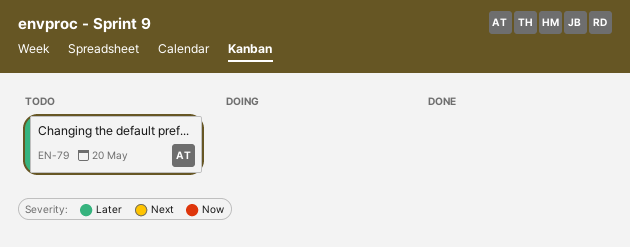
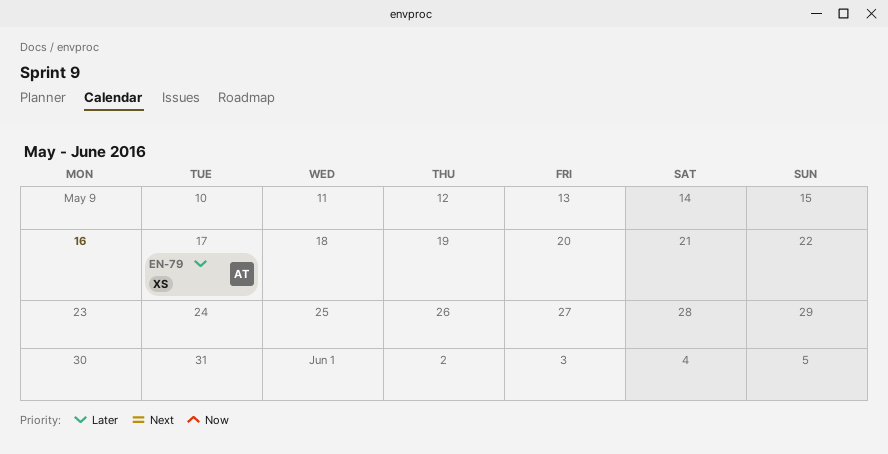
EN-79, due: May 20 -> May 17

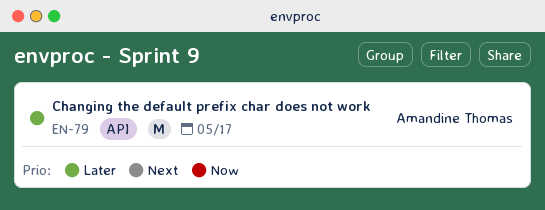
EN-79, estimate: XS -> M

